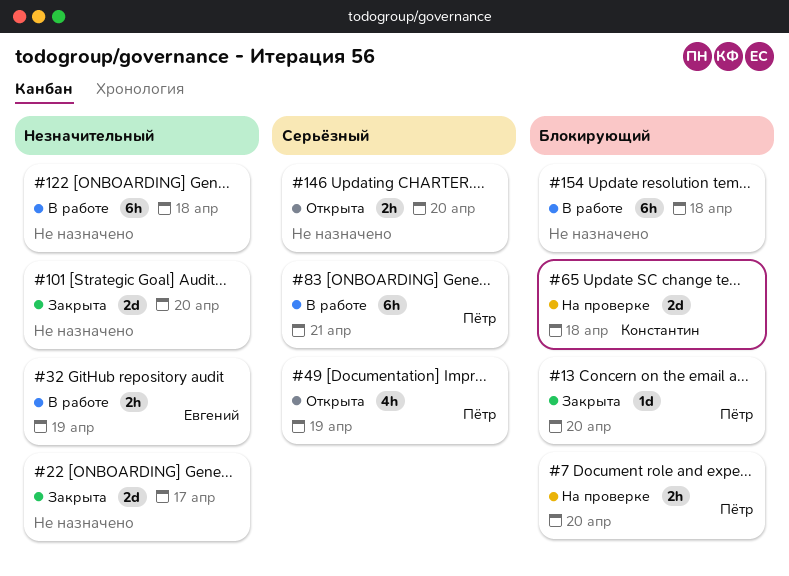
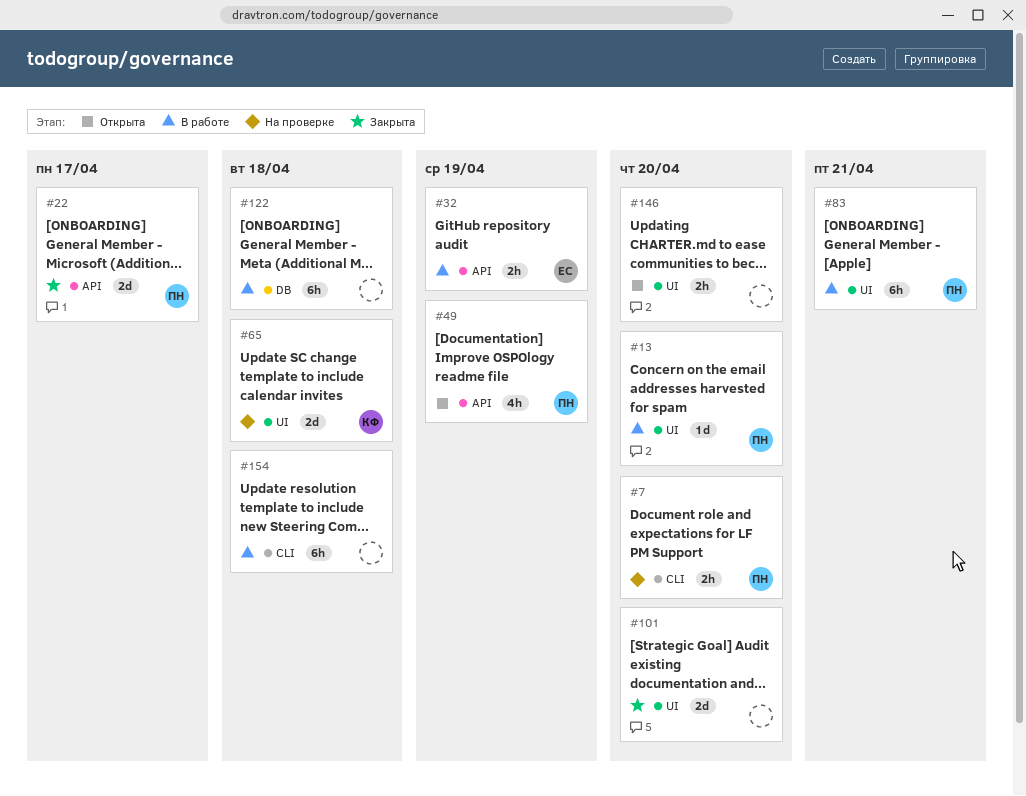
#13, status: Закрыта -> В работе
#22, owner: none -> Пётр

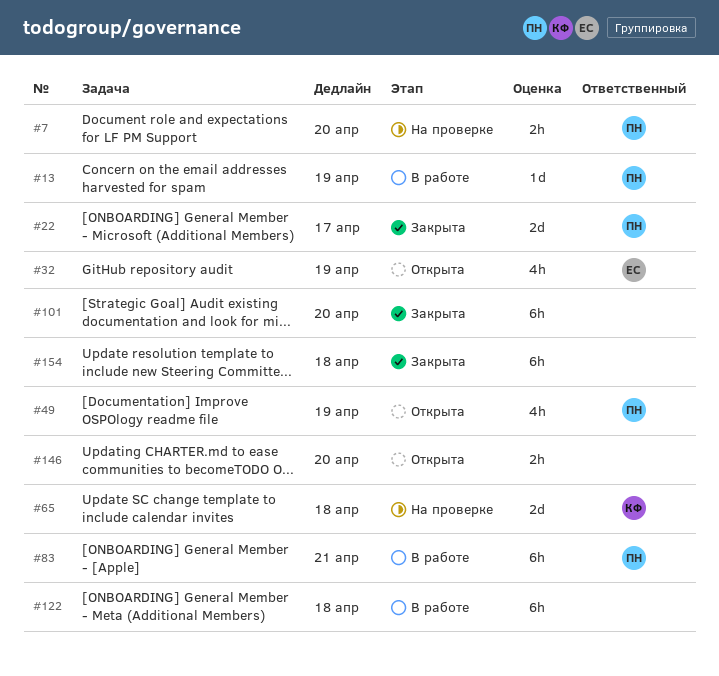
#13, due: Apr 20 -> Apr 19
#32, status: В работе -> Открыта
#32, estimate: 2h -> 4h
#101, estimate: 2d -> 6h
#154, status: В работе -> Закрыта

